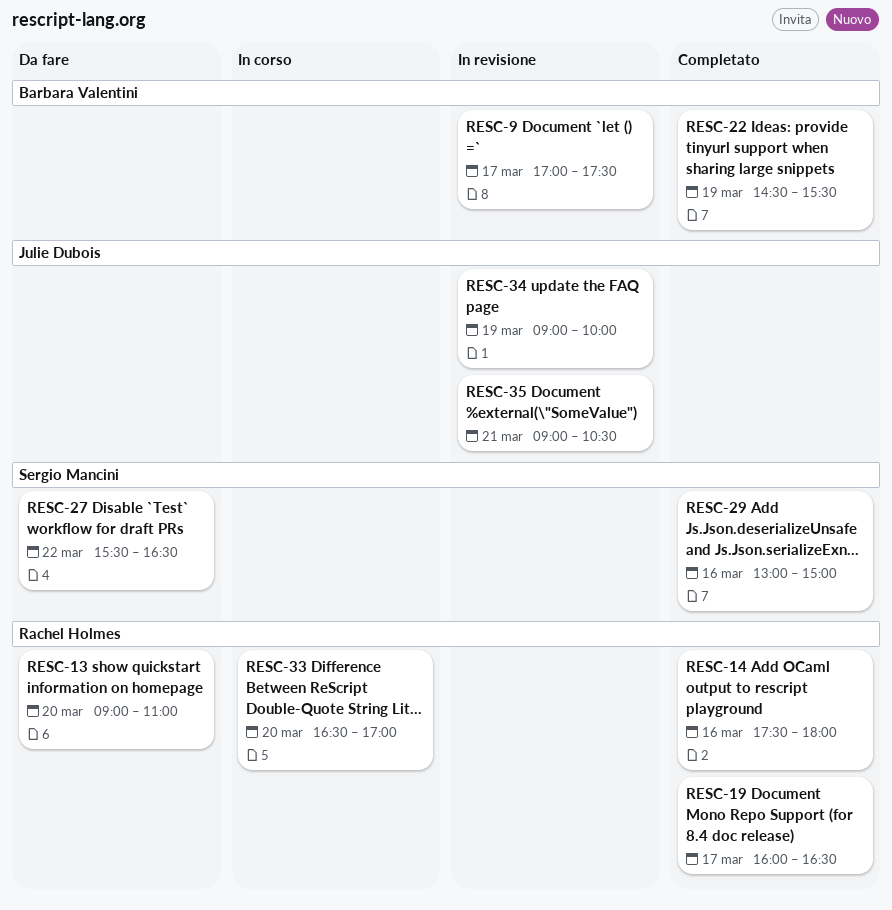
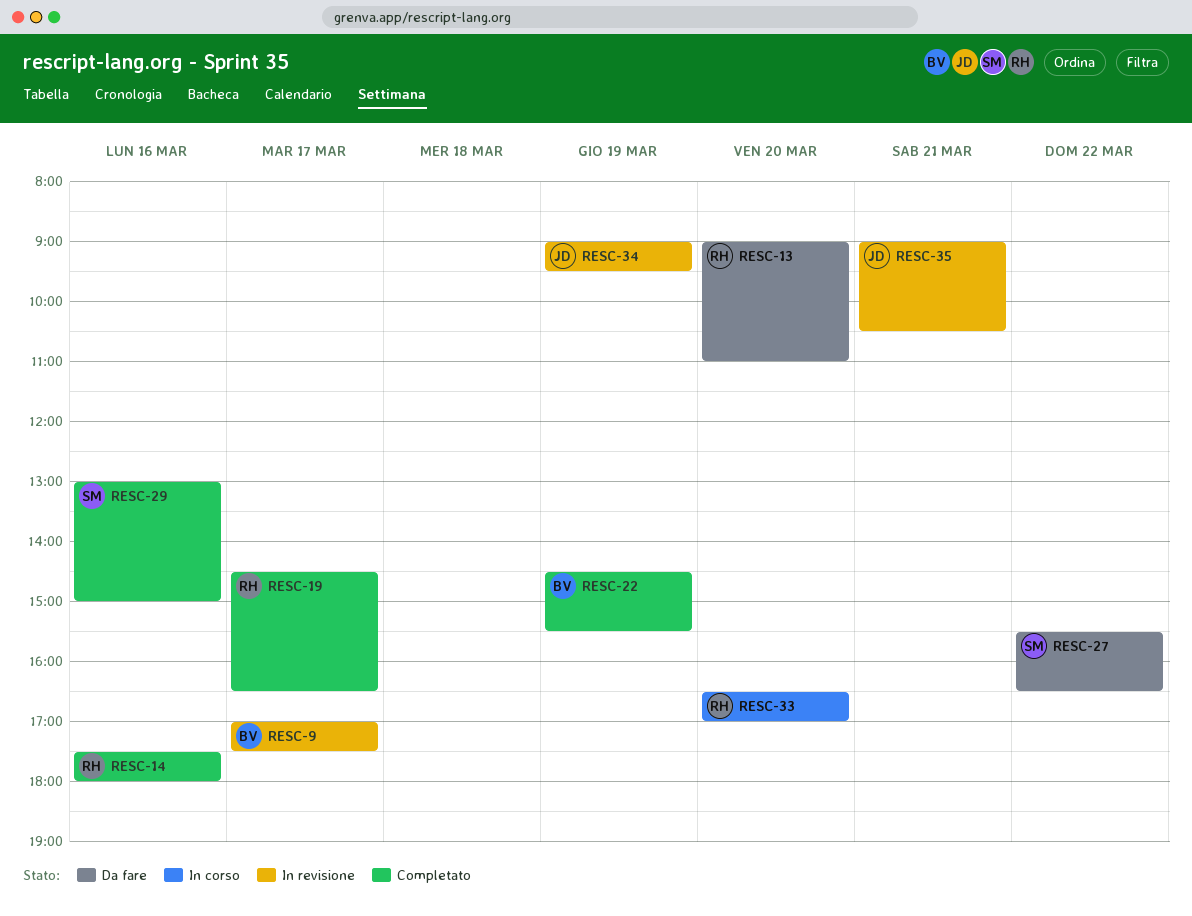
RESC-19, begins: 16:00 -> 14:30
RESC-34, ends: 10:00 -> 09:30

